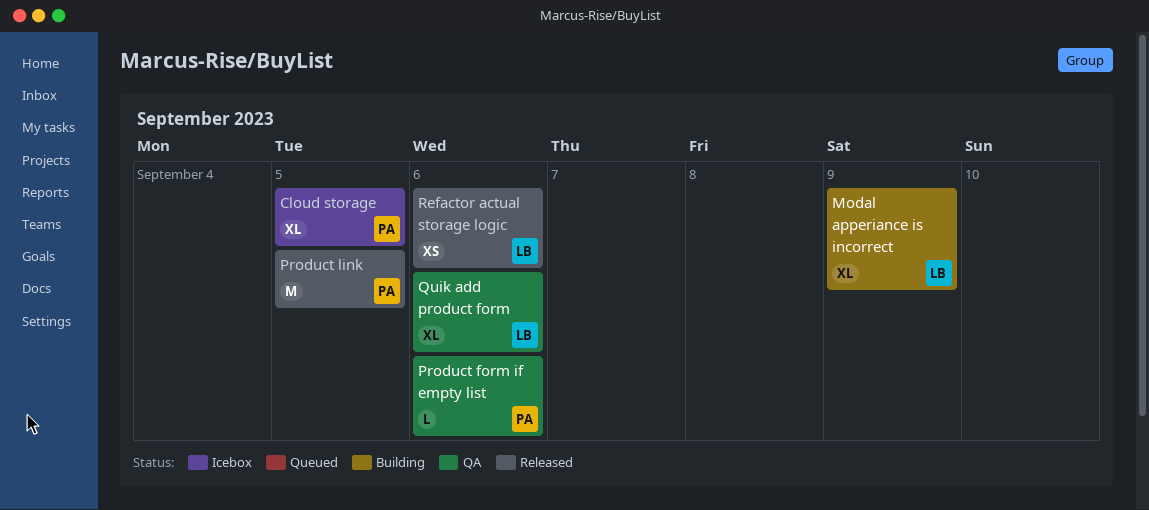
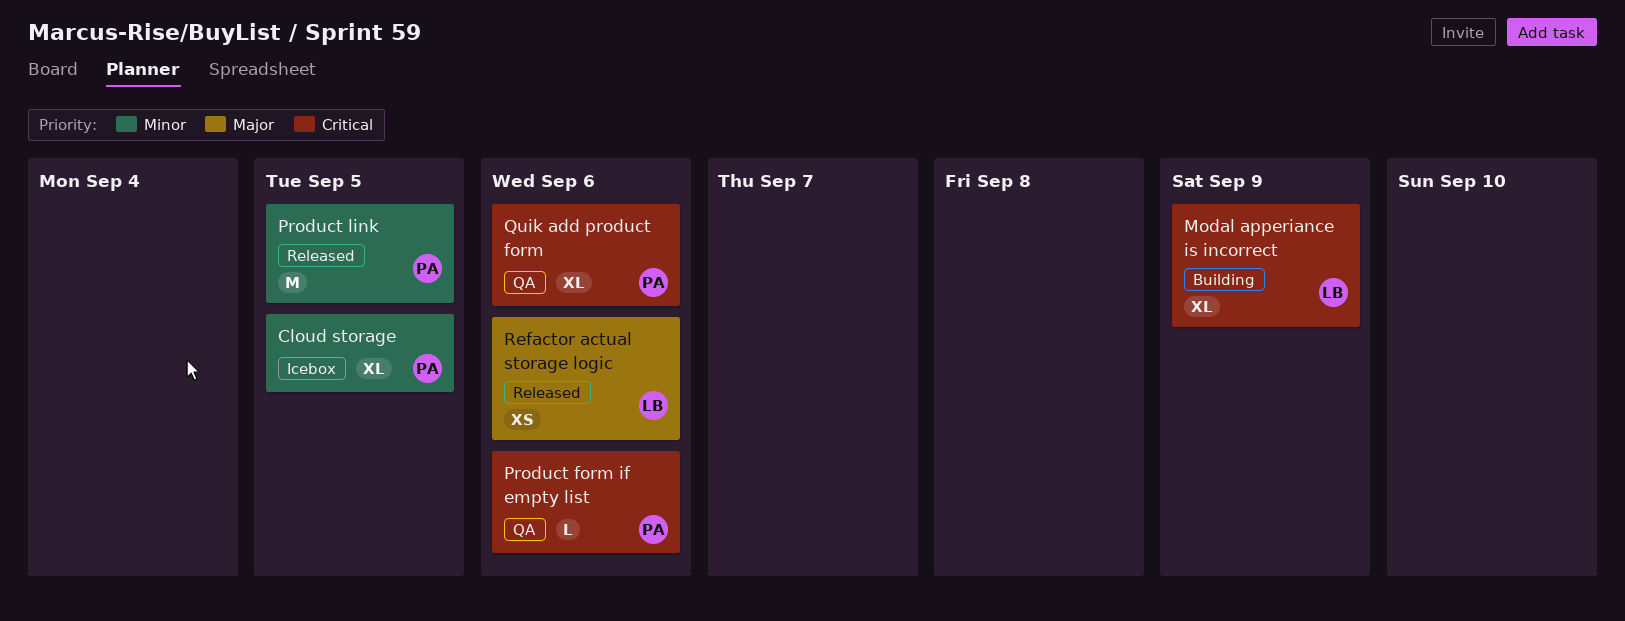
Quik add product form, owner: LB -> PA

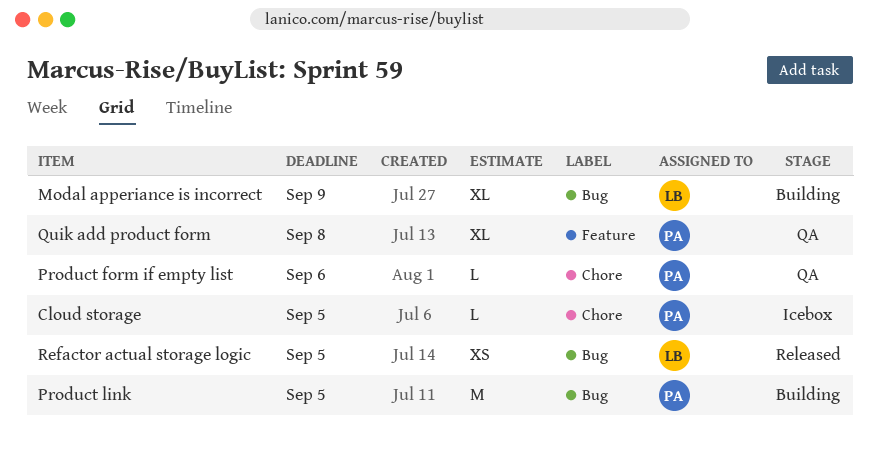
Cloud storage, estimate: XL -> L
Product link, status: Released -> Building
Quik add product form, due: Sep 6 -> Sep 8
Refactor actual storage logic, due: Sep 6 -> Sep 5

